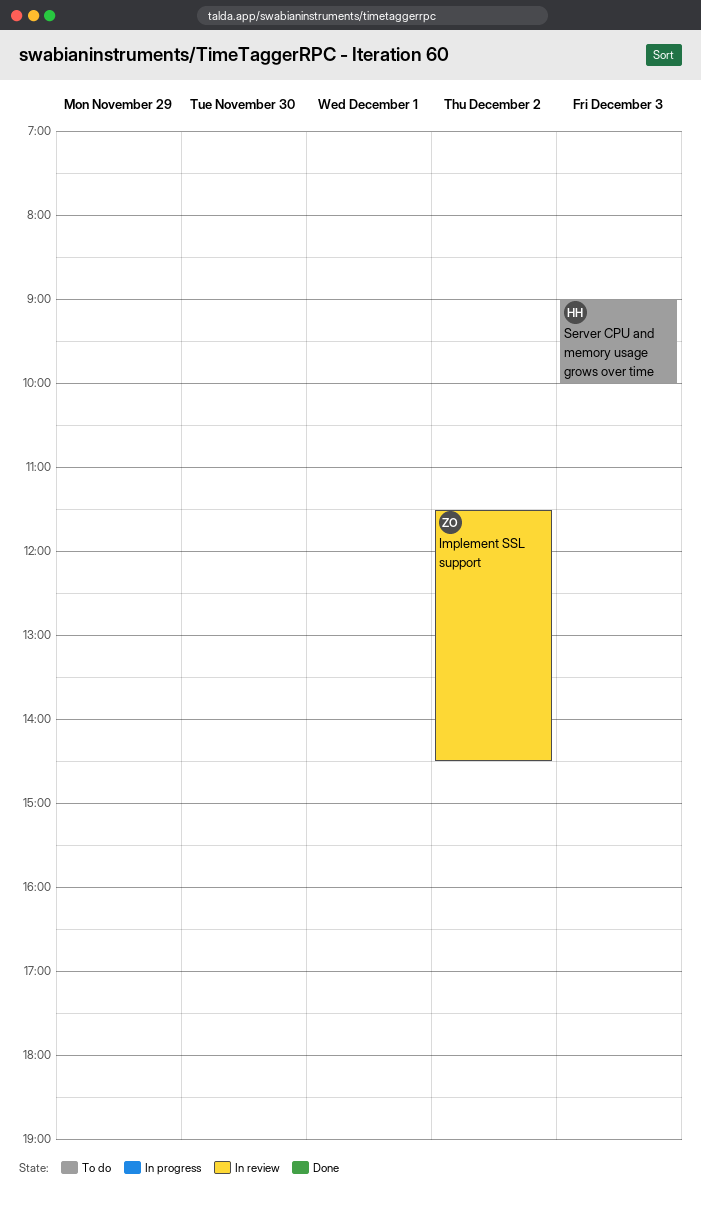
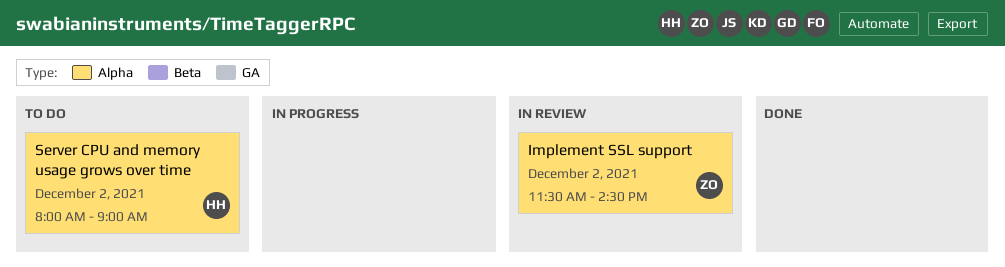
Server CPU and memory usage grows over time, day: Dec 3 -> Dec 2
Server CPU and memory usage grows over time, begins: 09:00 -> 08:00
Server CPU and memory usage grows over time, ends: 10:00 -> 09:00

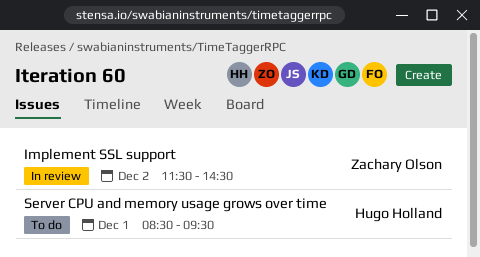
Server CPU and memory usage grows over time, day: Dec 2 -> Dec 1
Server CPU and memory usage grows over time, begins: 08:00 -> 08:30
Server CPU and memory usage grows over time, ends: 09:00 -> 09:30

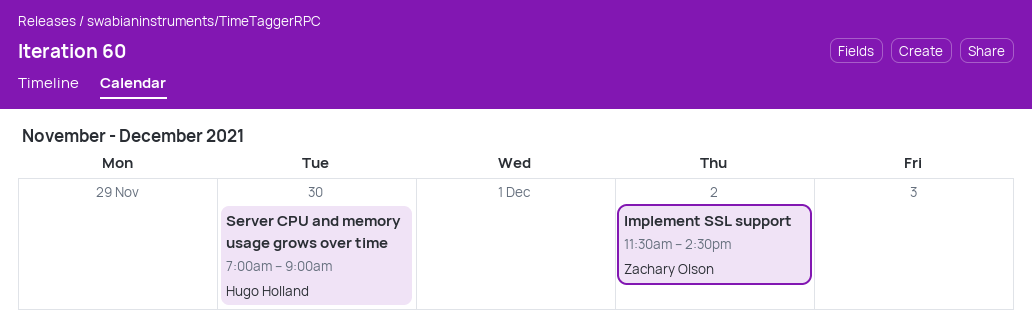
Server CPU and memory usage grows over time, day: Dec 1 -> Nov 30
Server CPU and memory usage grows over time, begins: 08:30 -> 07:00
Server CPU and memory usage grows over time, ends: 09:30 -> 09:00

